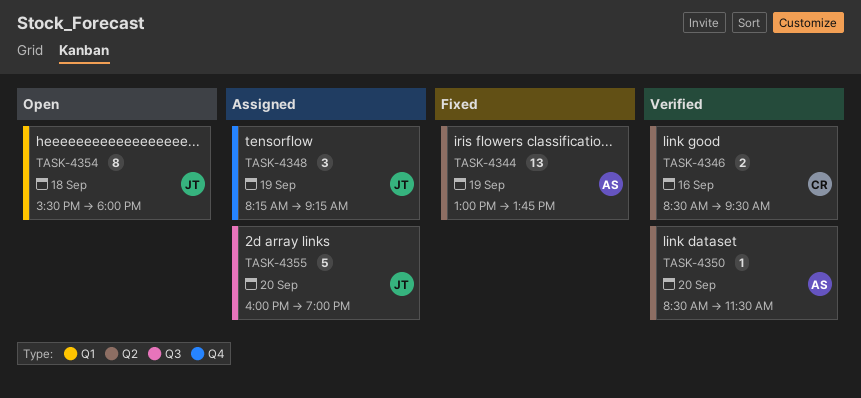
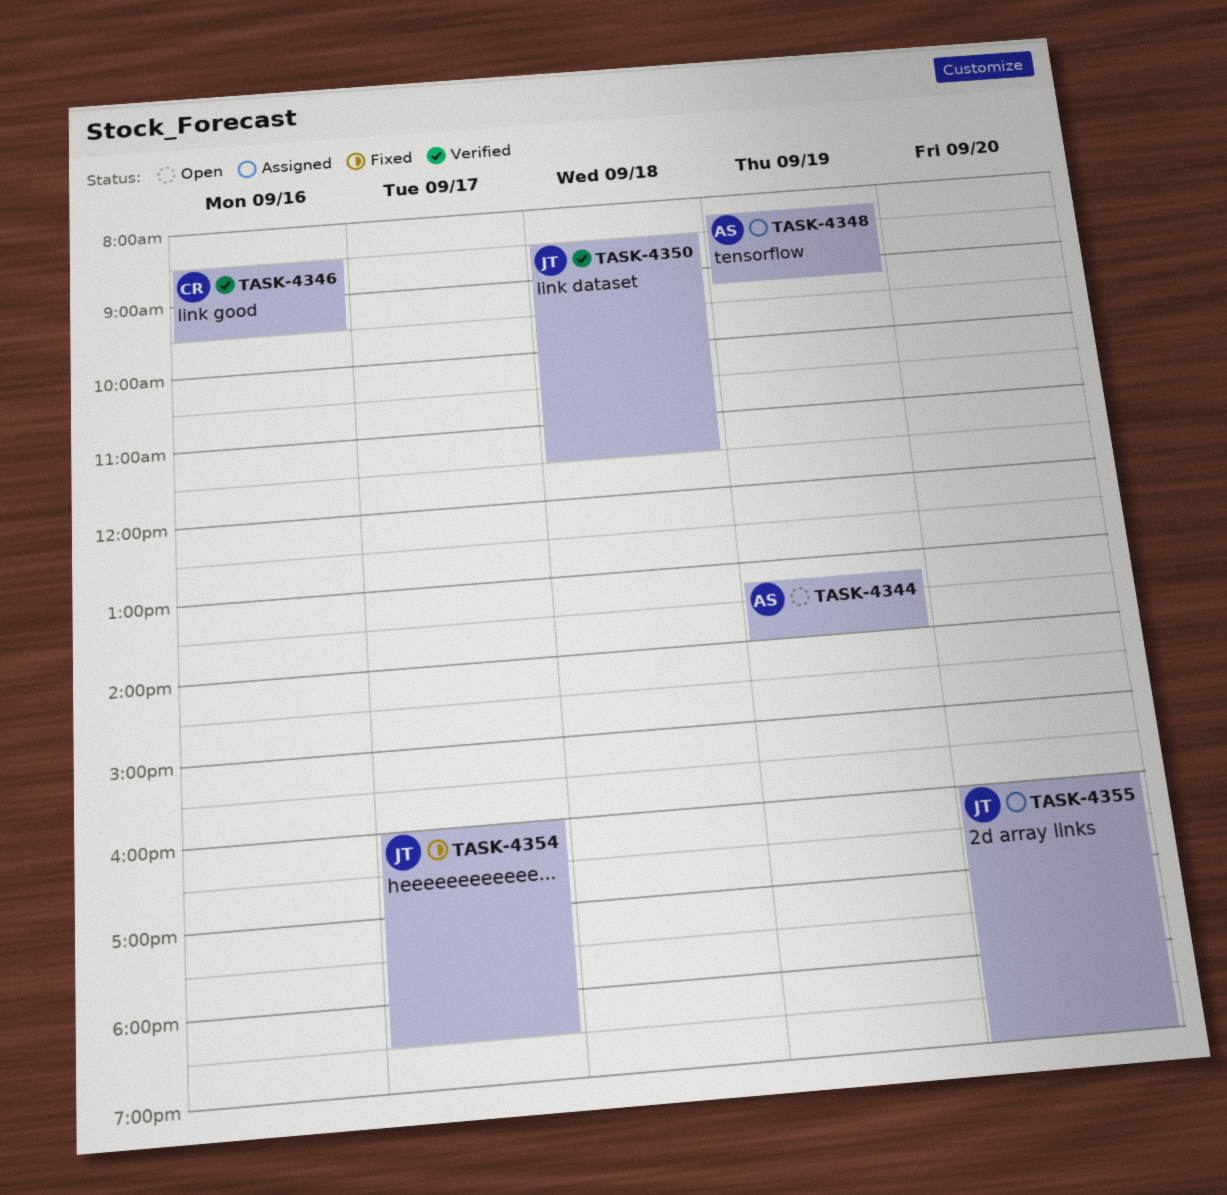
TASK-4344, status: Fixed -> Open
TASK-4344, begins: 13:00 -> 13:15
TASK-4344, ends: 13:45 -> 14:00
TASK-4348, owner: JT -> AS
TASK-4350, owner: AS -> JT
TASK-4350, day: Sep 20 -> Sep 18
TASK-4354, status: Open -> Fixed
TASK-4354, day: Sep 18 -> Sep 17
TASK-4354, begins: 15:30 -> 16:00
TASK-4354, ends: 18:00 -> 18:30

